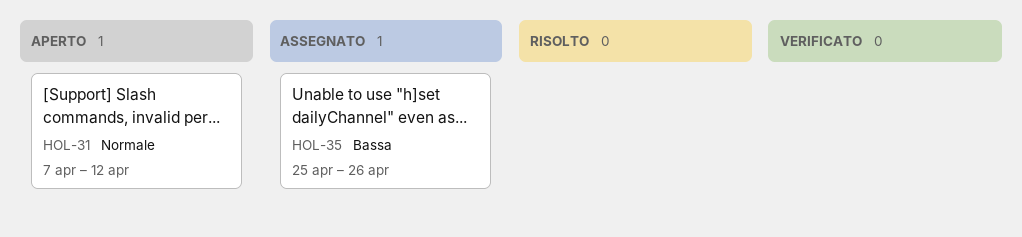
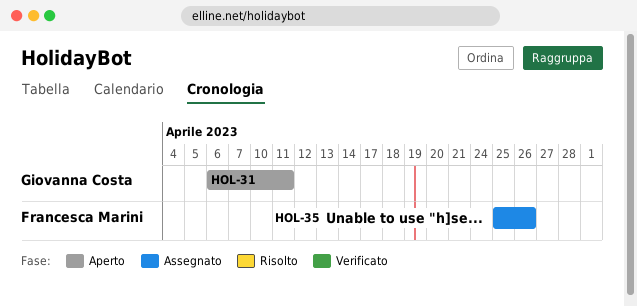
HOL-31, start: Apr 7 -> Apr 6
HOL-31, due: Apr 12 -> Apr 11

